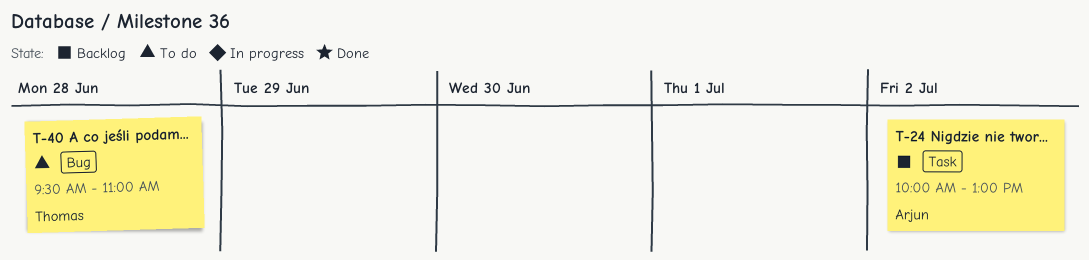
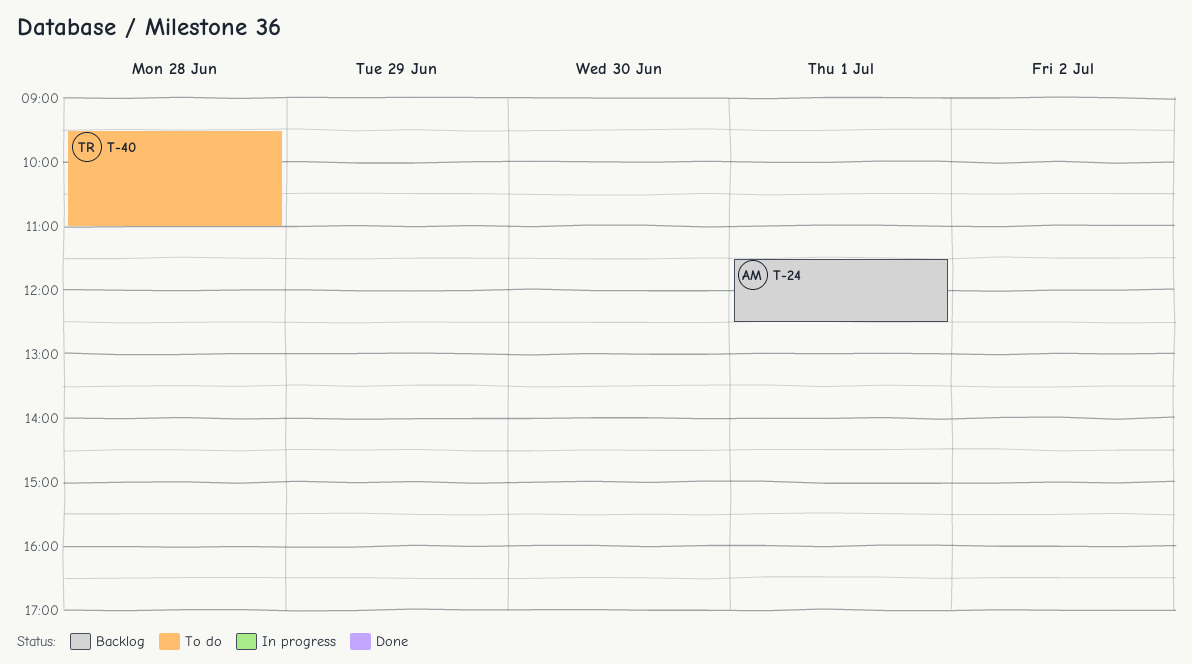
T-24, day: Jul 2 -> Jul 1
T-24, begins: 10:00 -> 11:30
T-24, ends: 13:00 -> 12:30

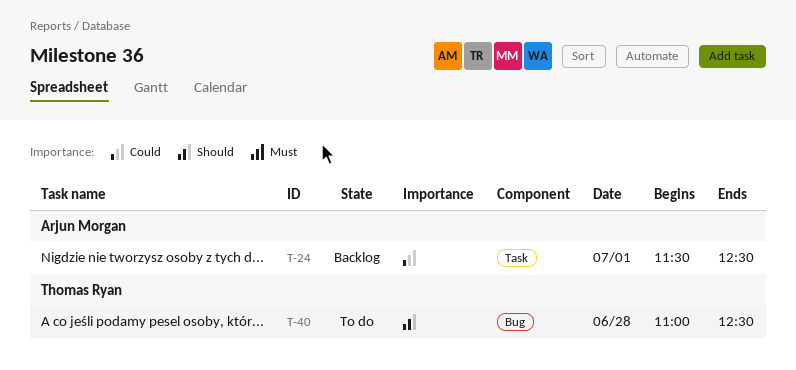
T-40, begins: 09:30 -> 11:00
T-40, ends: 11:00 -> 12:30

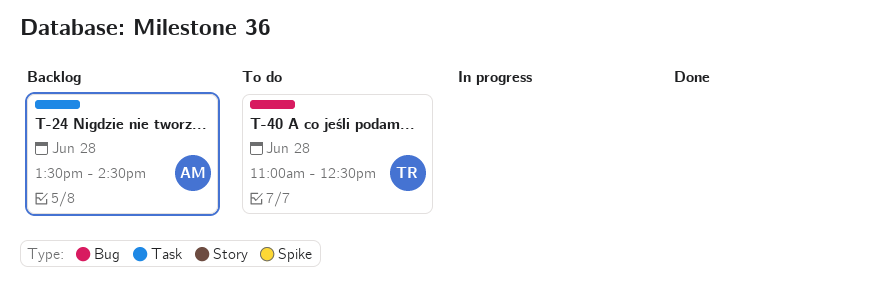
T-24, day: Jul 1 -> Jun 28
T-24, begins: 11:30 -> 13:30
T-24, ends: 12:30 -> 14:30

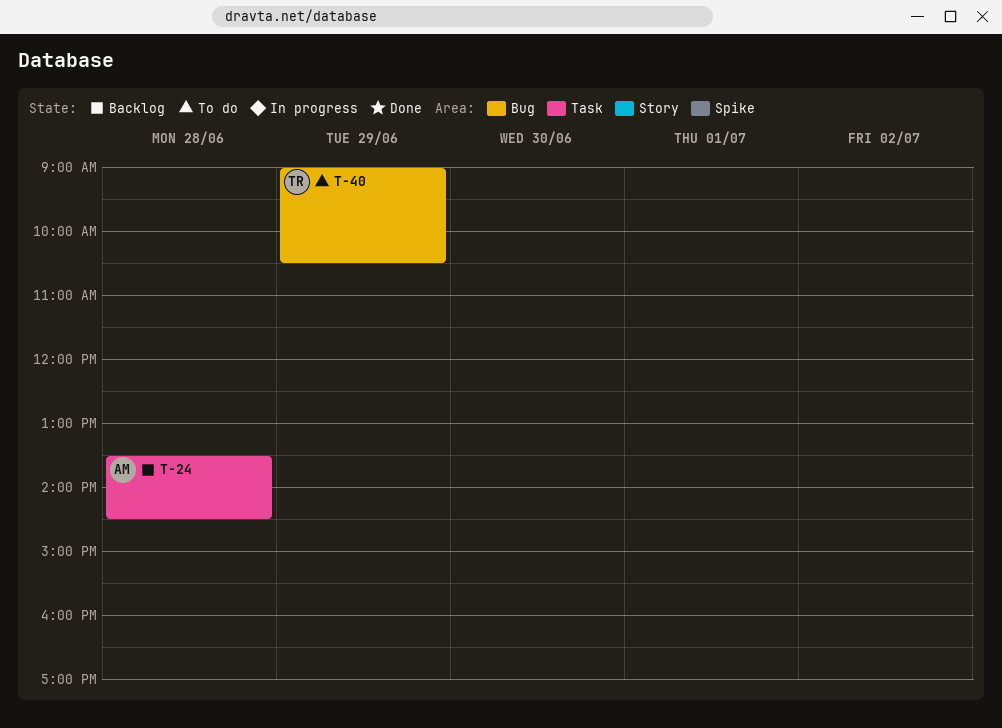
T-40, day: Jun 28 -> Jun 29
T-40, begins: 11:00 -> 09:00
T-40, ends: 12:30 -> 10:30

